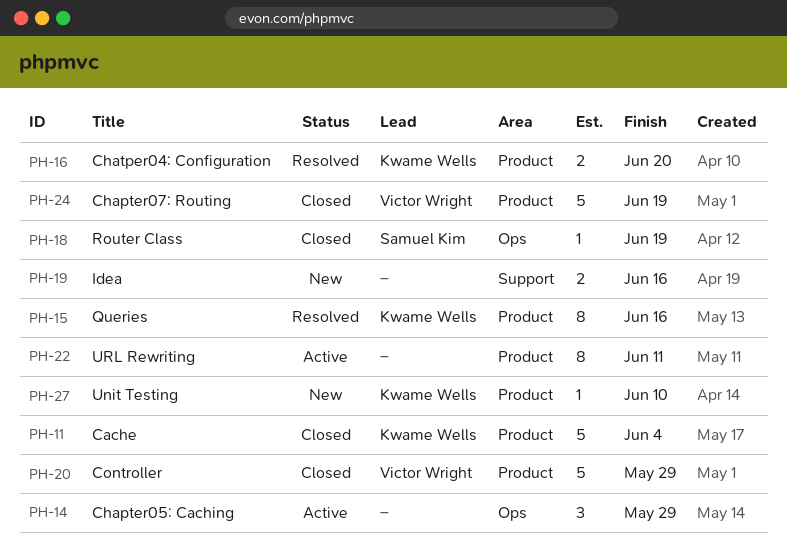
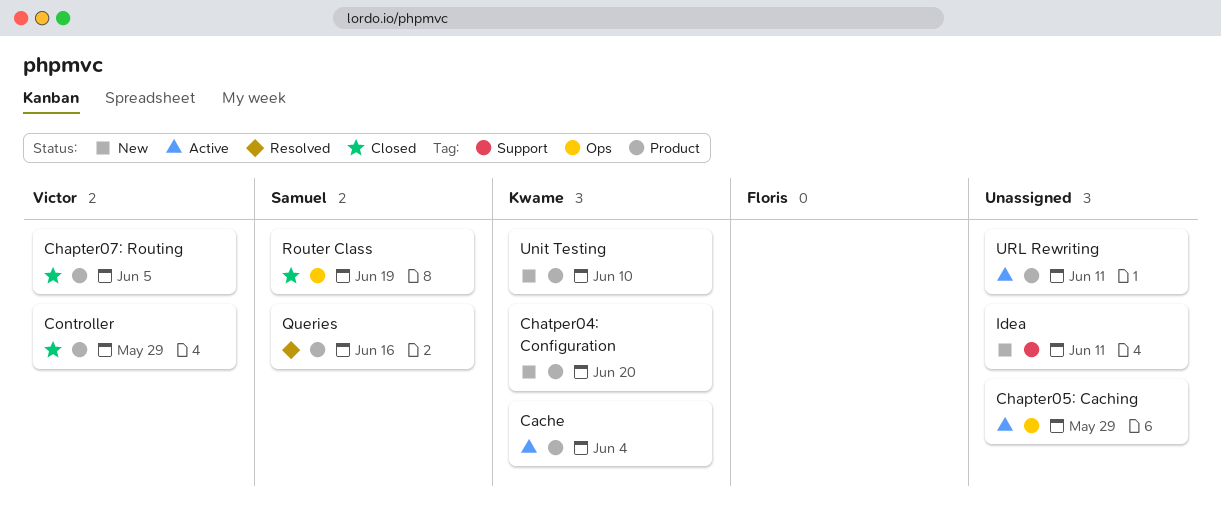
Cache, status: Closed -> Active
Chapter07: Routing, due: Jun 19 -> Jun 5
Chatper04: Configuration, status: Resolved -> New
Idea, due: Jun 16 -> Jun 11
Queries, owner: Kwame Wells -> Samuel Kim

